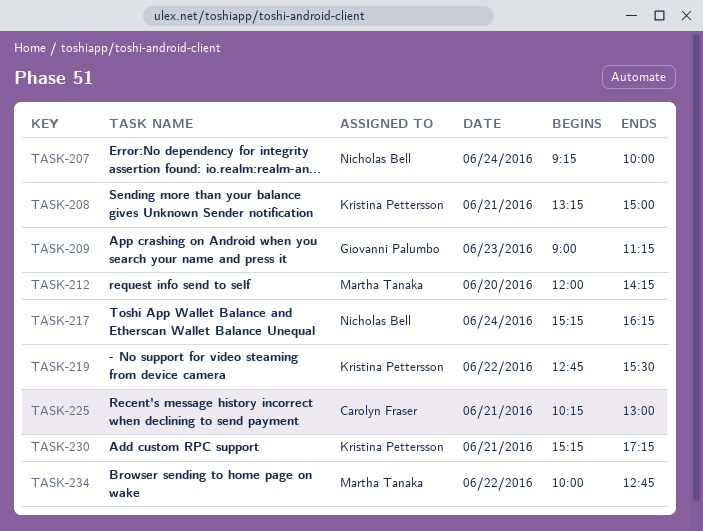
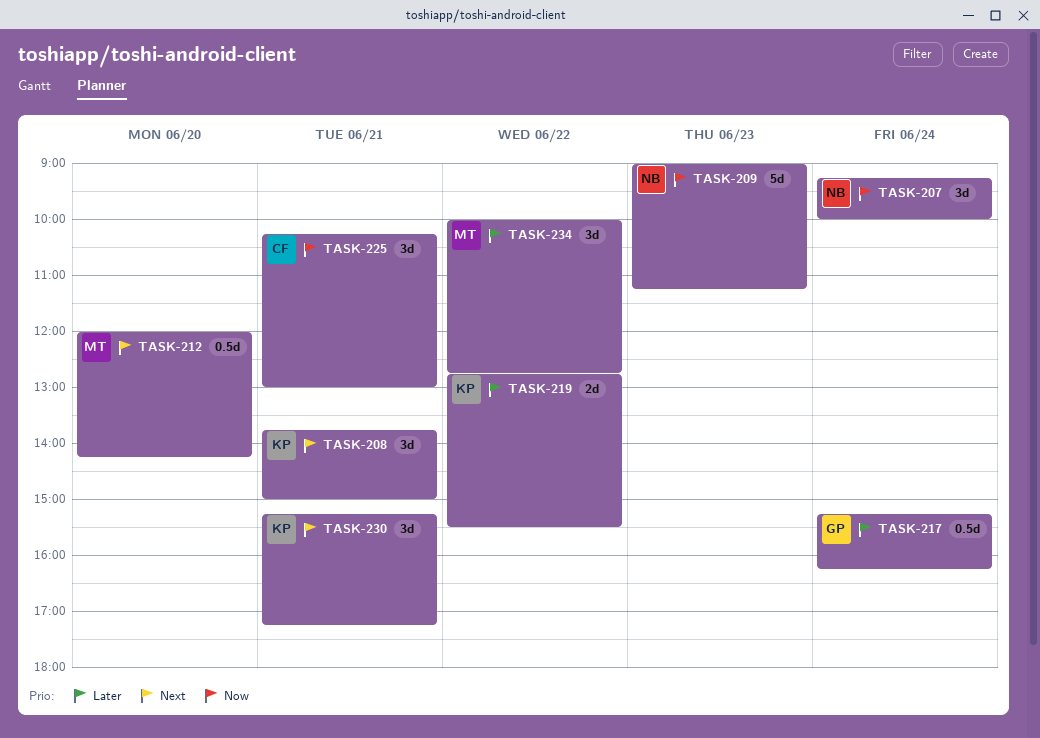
TASK-208, begins: 13:15 -> 13:45
TASK-209, owner: Giovanni Palumbo -> Nicholas Bell
TASK-217, owner: Nicholas Bell -> Giovanni Palumbo

